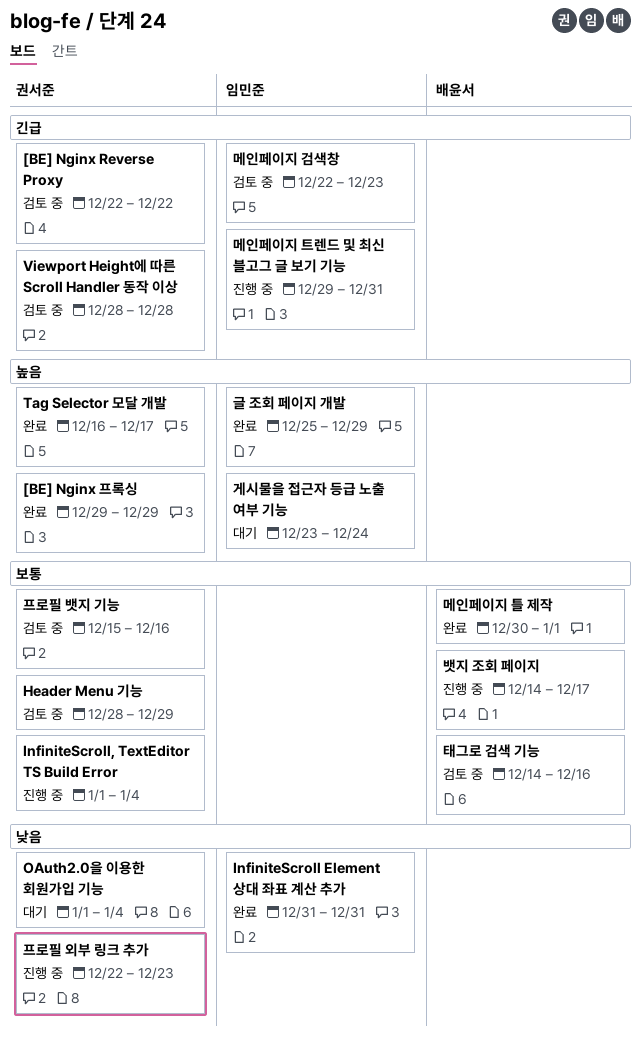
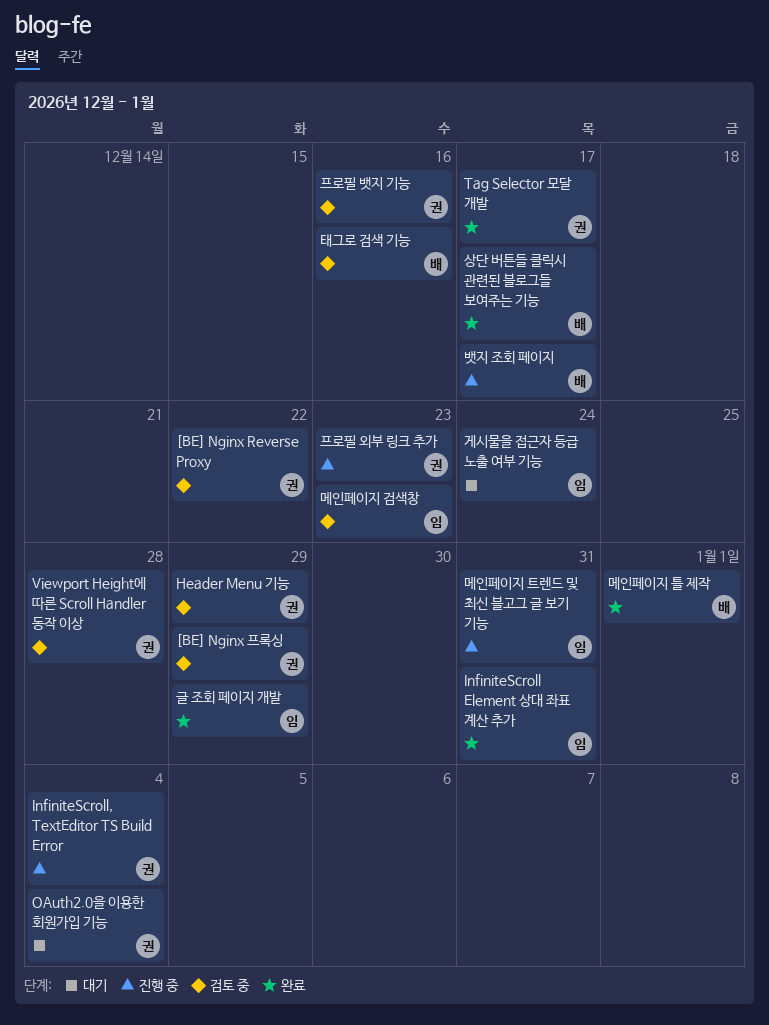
[BE] Nginx 프록싱, status: 완료 -> 검토 중
상단 버튼들 클릭시 관련된 블로그들 보여주는 기능: none -> present

